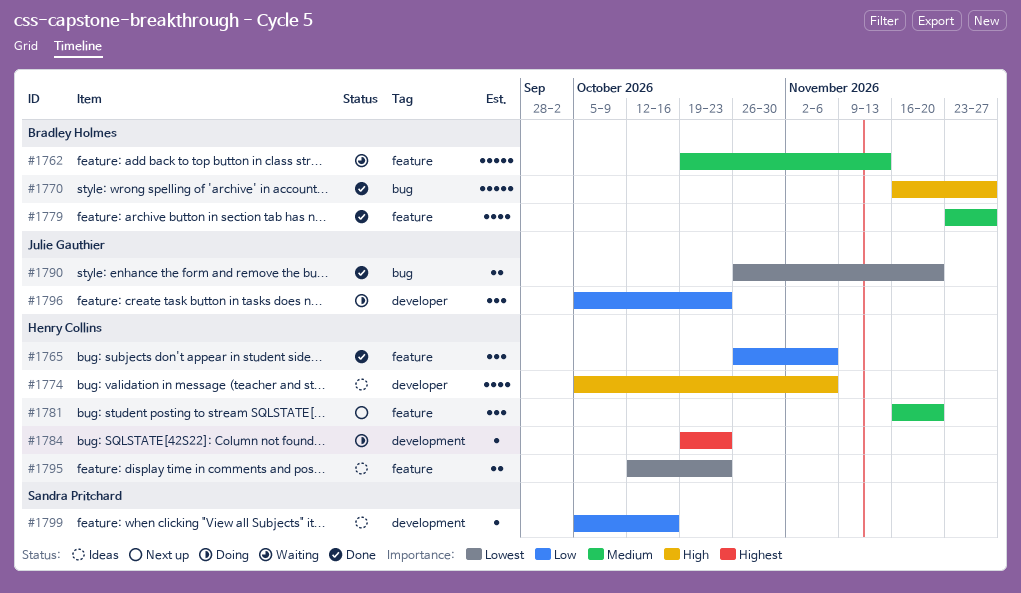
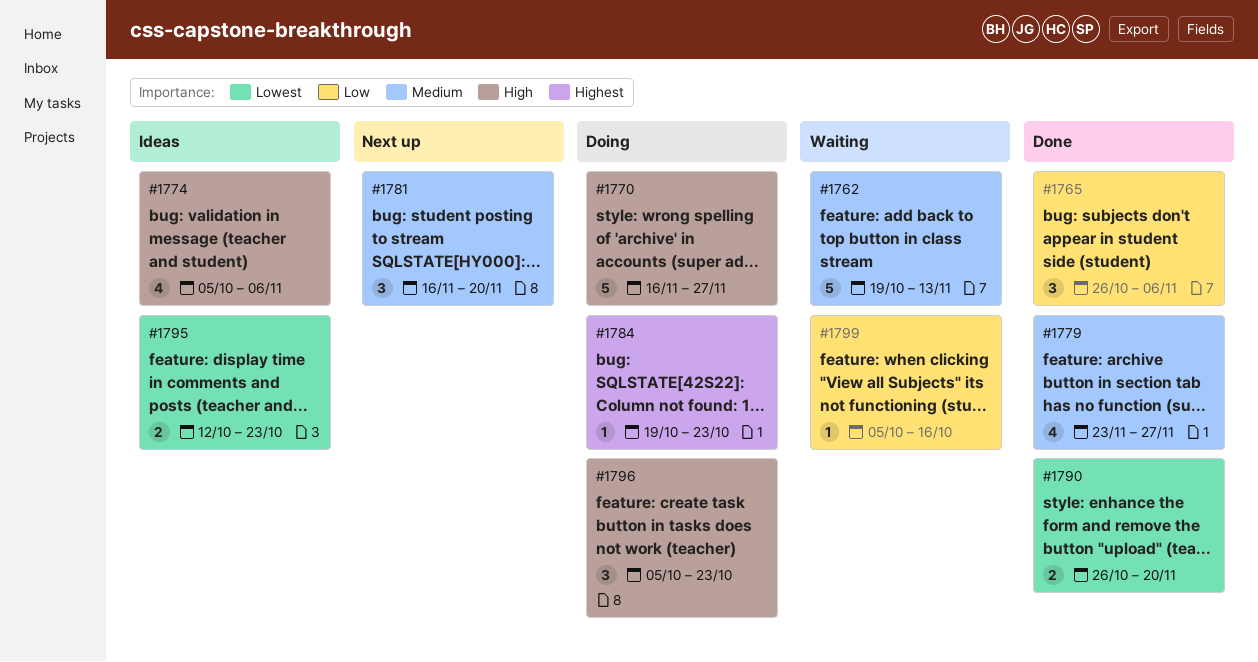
#1770, status: Done -> Doing
#1796, priority: Low -> High
#1799, status: Ideas -> Waiting

